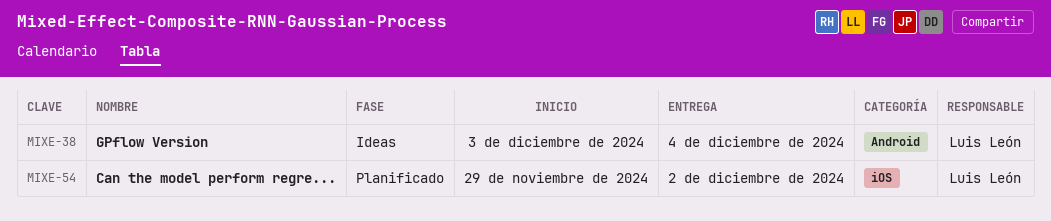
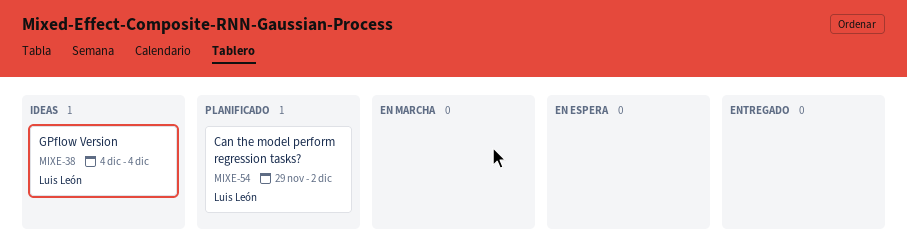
MIXE-38, start: Dec 3 -> Dec 4

